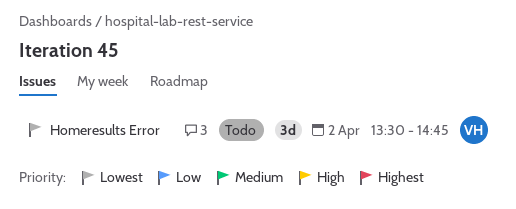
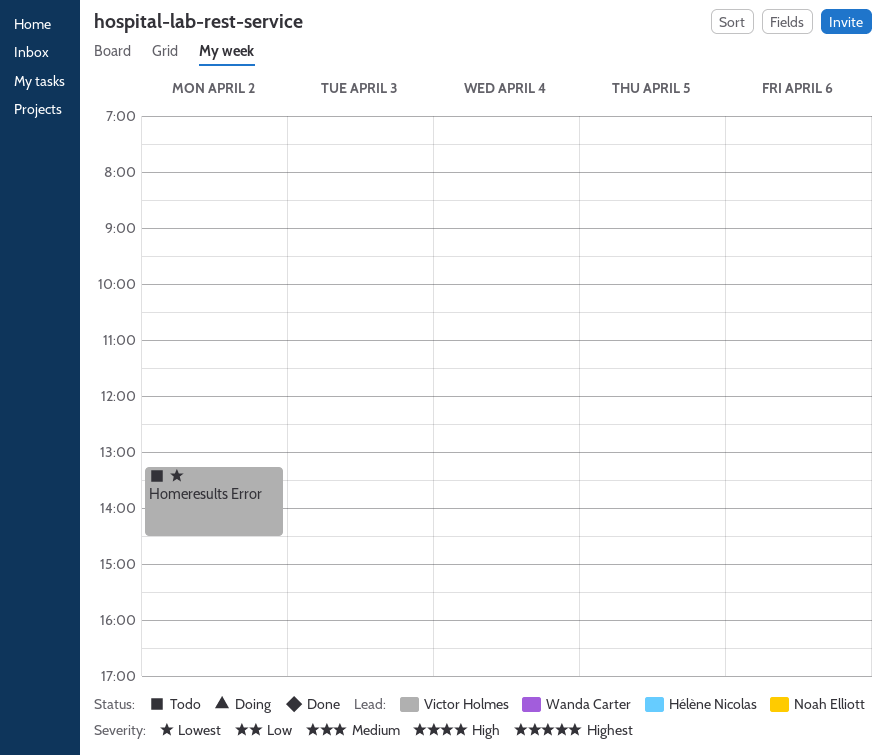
Homeresults Error, begins: 13:30 -> 13:15
Homeresults Error, ends: 14:45 -> 14:30

